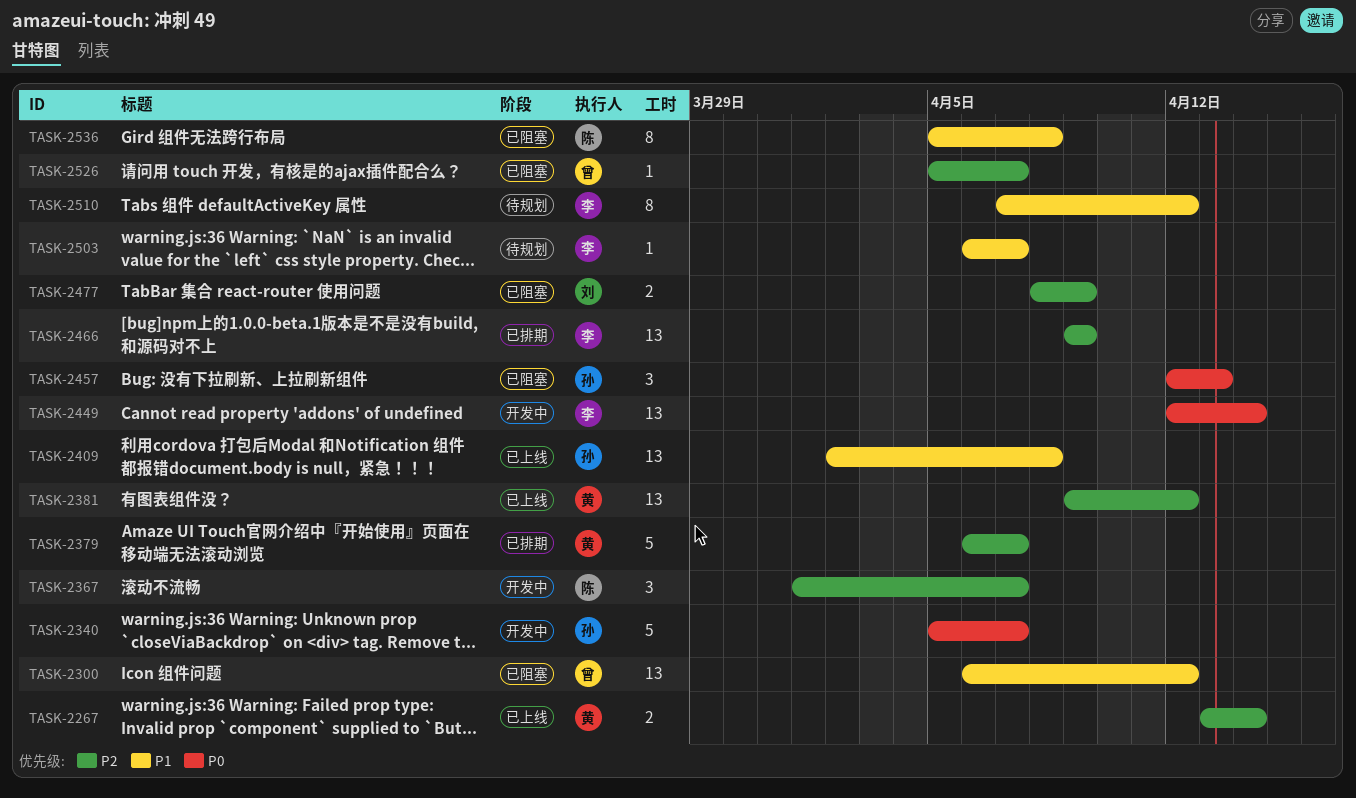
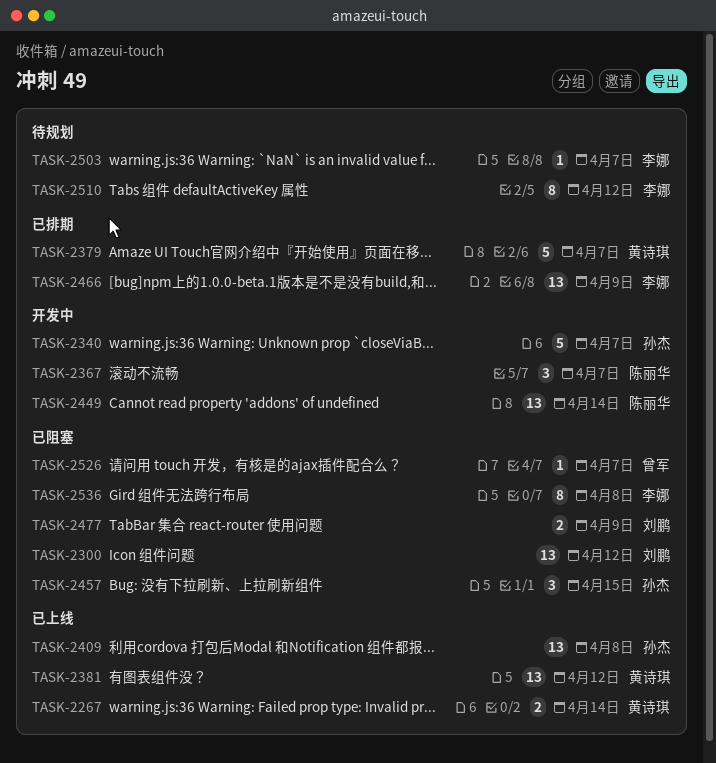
TASK-2300, owner: 曾军 -> 刘鹏
TASK-2449, owner: 李娜 -> 陈丽华
TASK-2457, due: Apr 13 -> Apr 15
TASK-2536, owner: 陈丽华 -> 李娜

